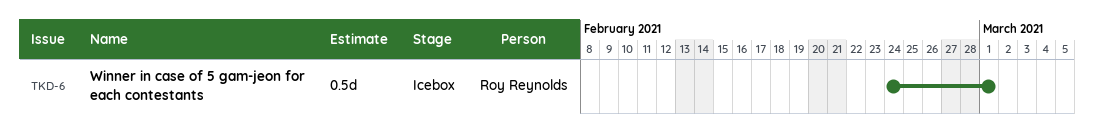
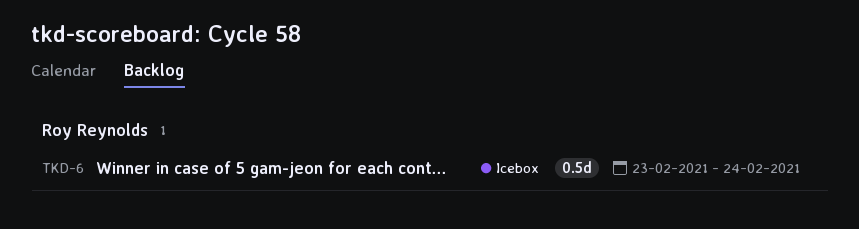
TKD-6, start: Feb 24 -> Feb 23
TKD-6, due: Mar 1 -> Feb 24

